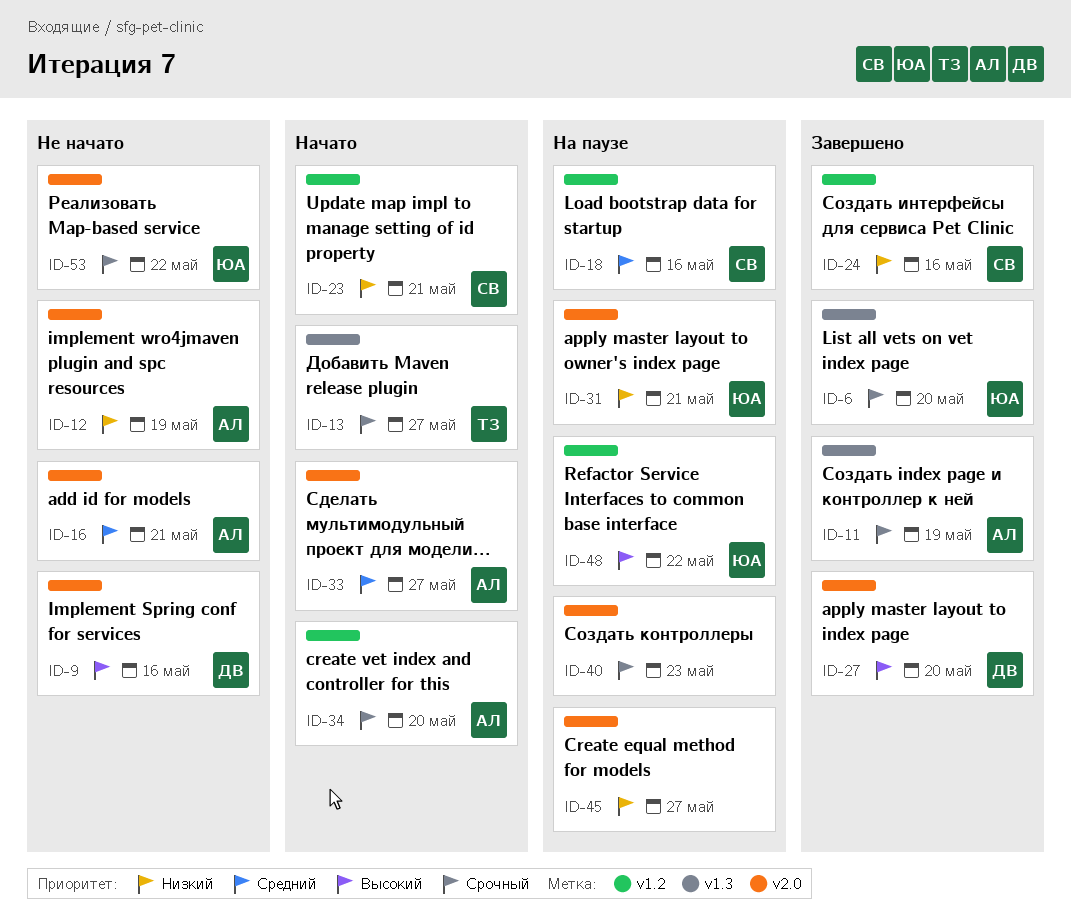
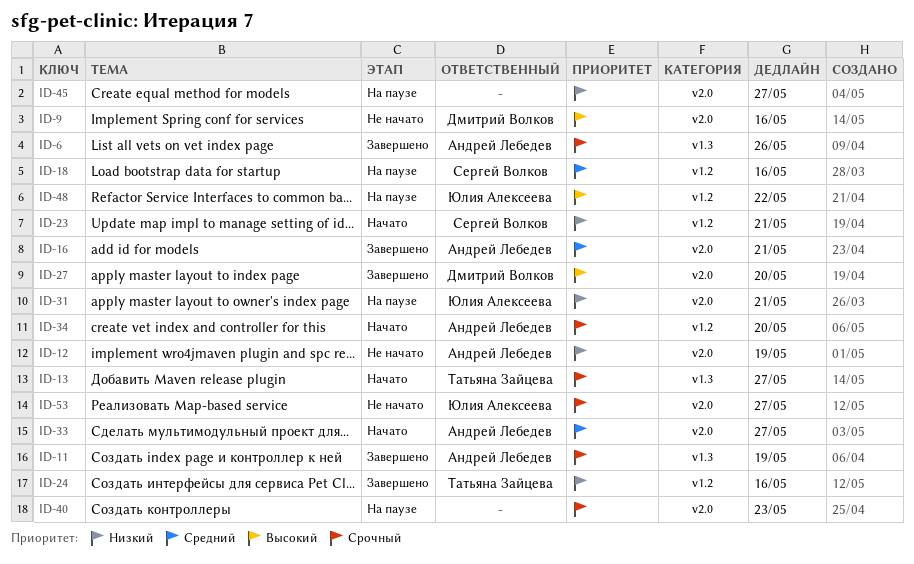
ID-6, owner: Юлия Алексеева -> Андрей Лебедев
ID-6, due: May 20 -> May 26
ID-16, status: Не начато -> Завершено
ID-24, owner: Сергей Волков -> Татьяна Зайцева
ID-53, due: May 22 -> May 27

